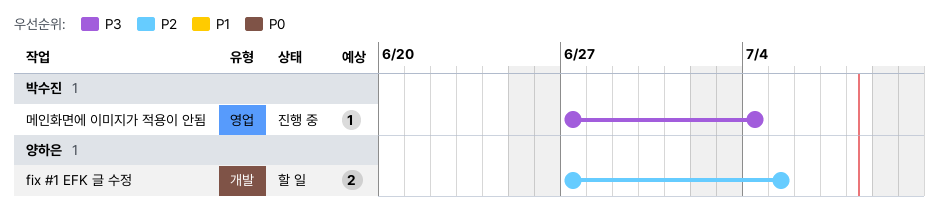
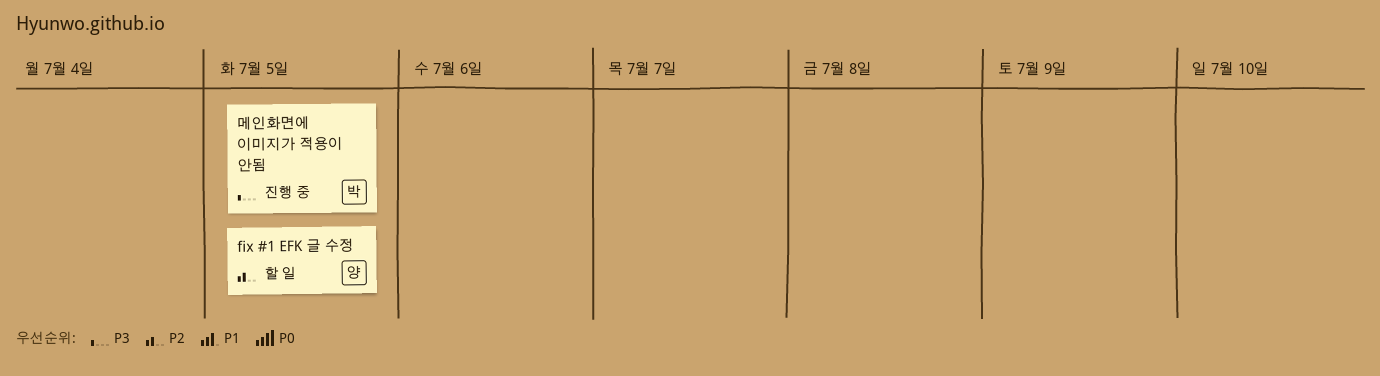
메인화면에 이미지가 적용이 안됨, due: Jul 4 -> Jul 5

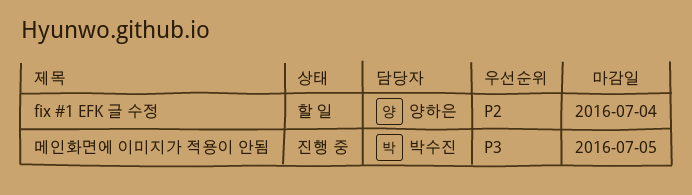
fix #1 EFK 글 수정, due: Jul 5 -> Jul 4

